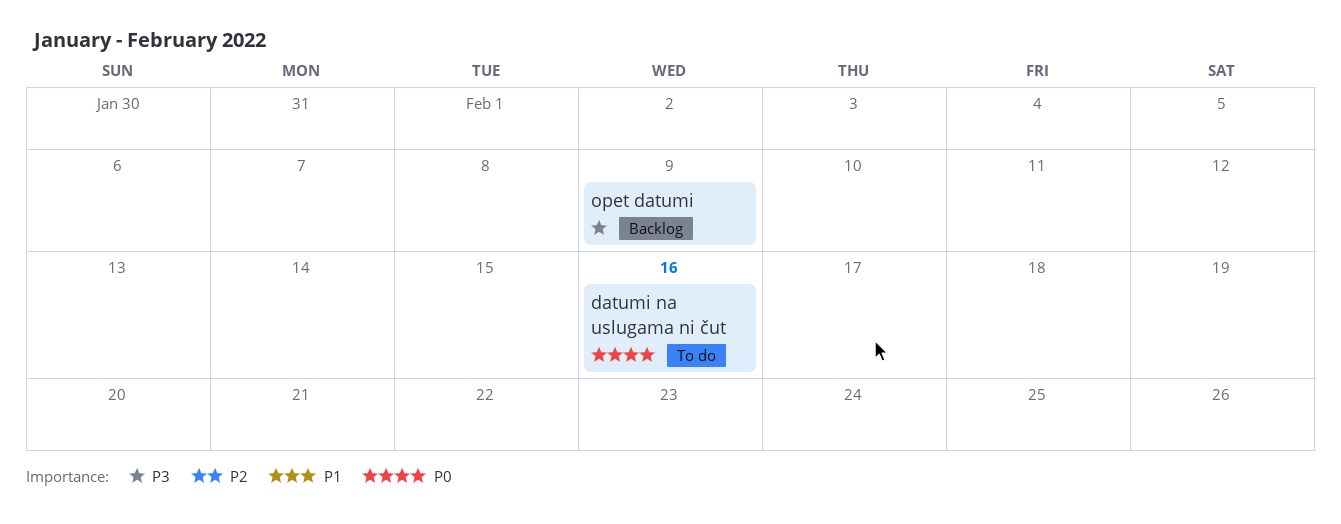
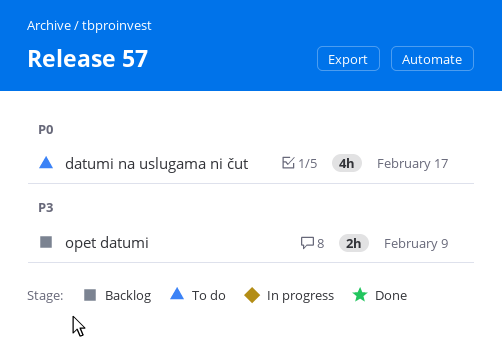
datumi na uslugama ni čut, due: Feb 16 -> Feb 17

